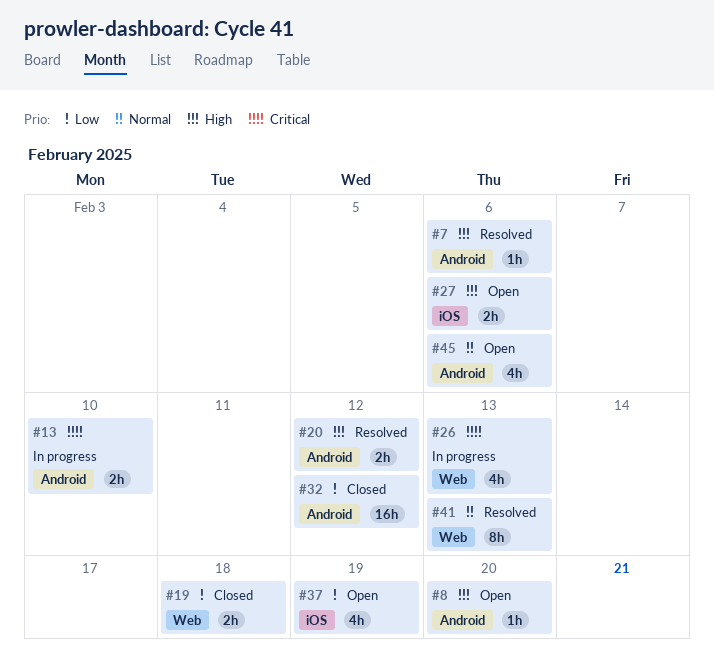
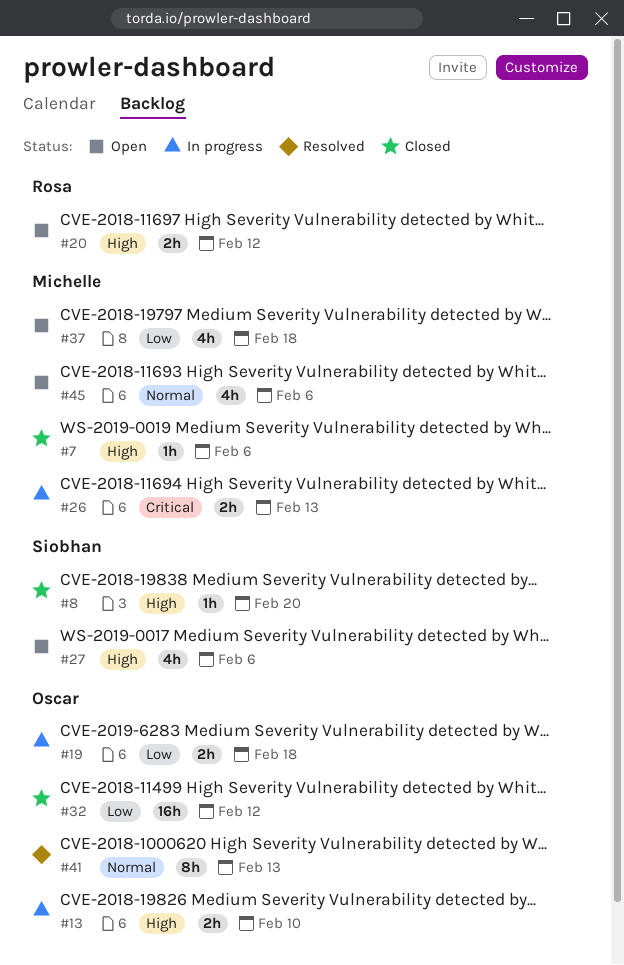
#7, status: Resolved -> Closed
#8, status: Open -> Closed
#13, priority: Critical -> High
#19, status: Closed -> In progress
#20, status: Resolved -> Open
#26, estimate: 4h -> 2h
#27, estimate: 2h -> 4h
#37, due: Feb 19 -> Feb 18

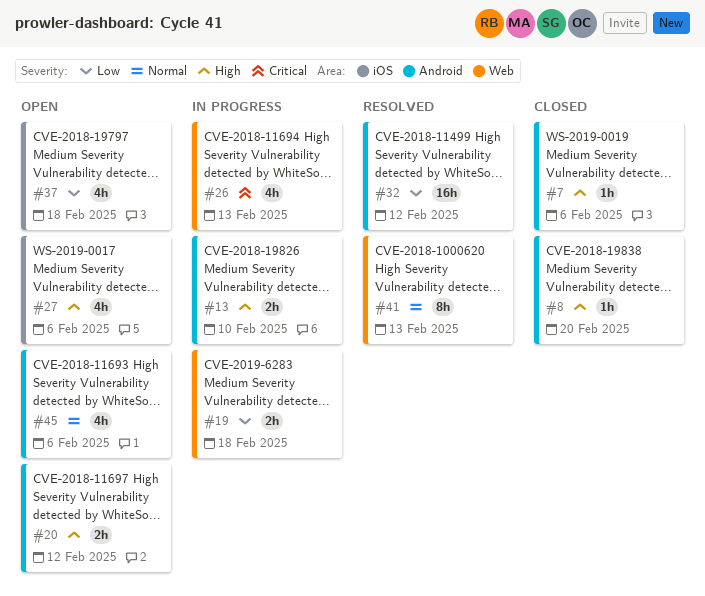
#26, estimate: 2h -> 4h
#32, status: Closed -> Resolved

